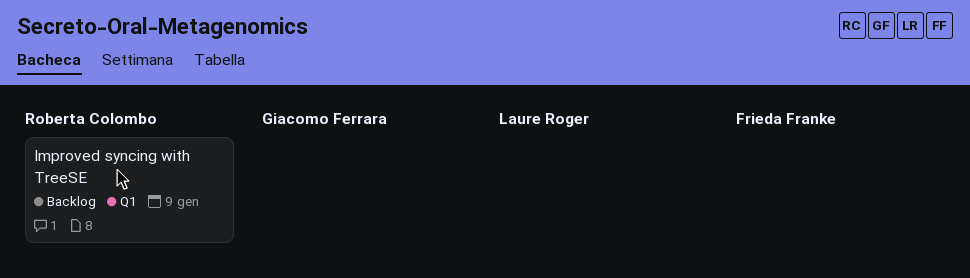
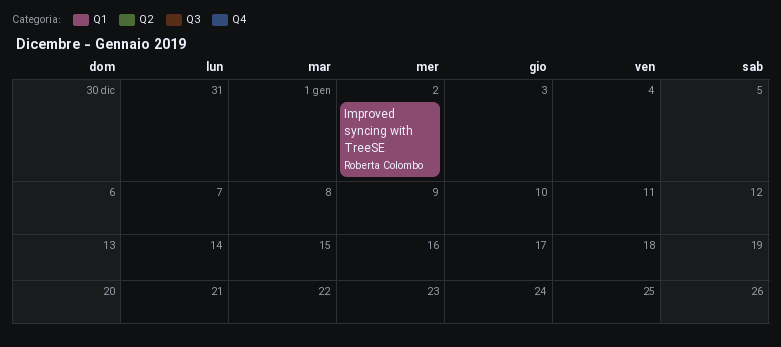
Improved syncing with TreeSE, due: Jan 9 -> Jan 2

